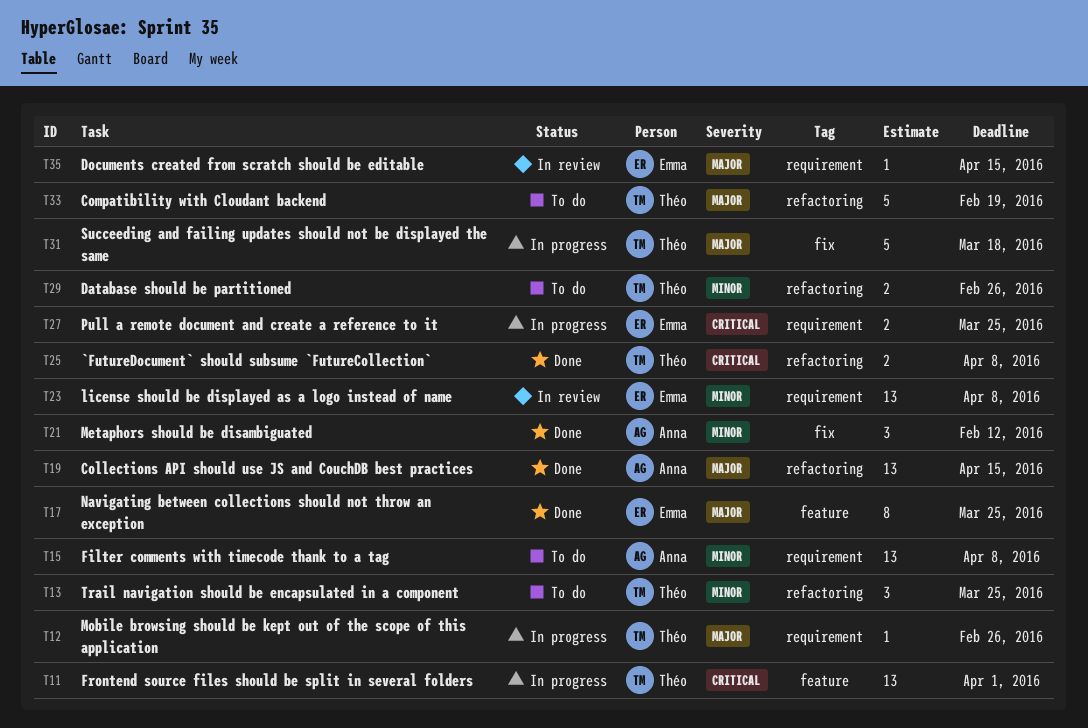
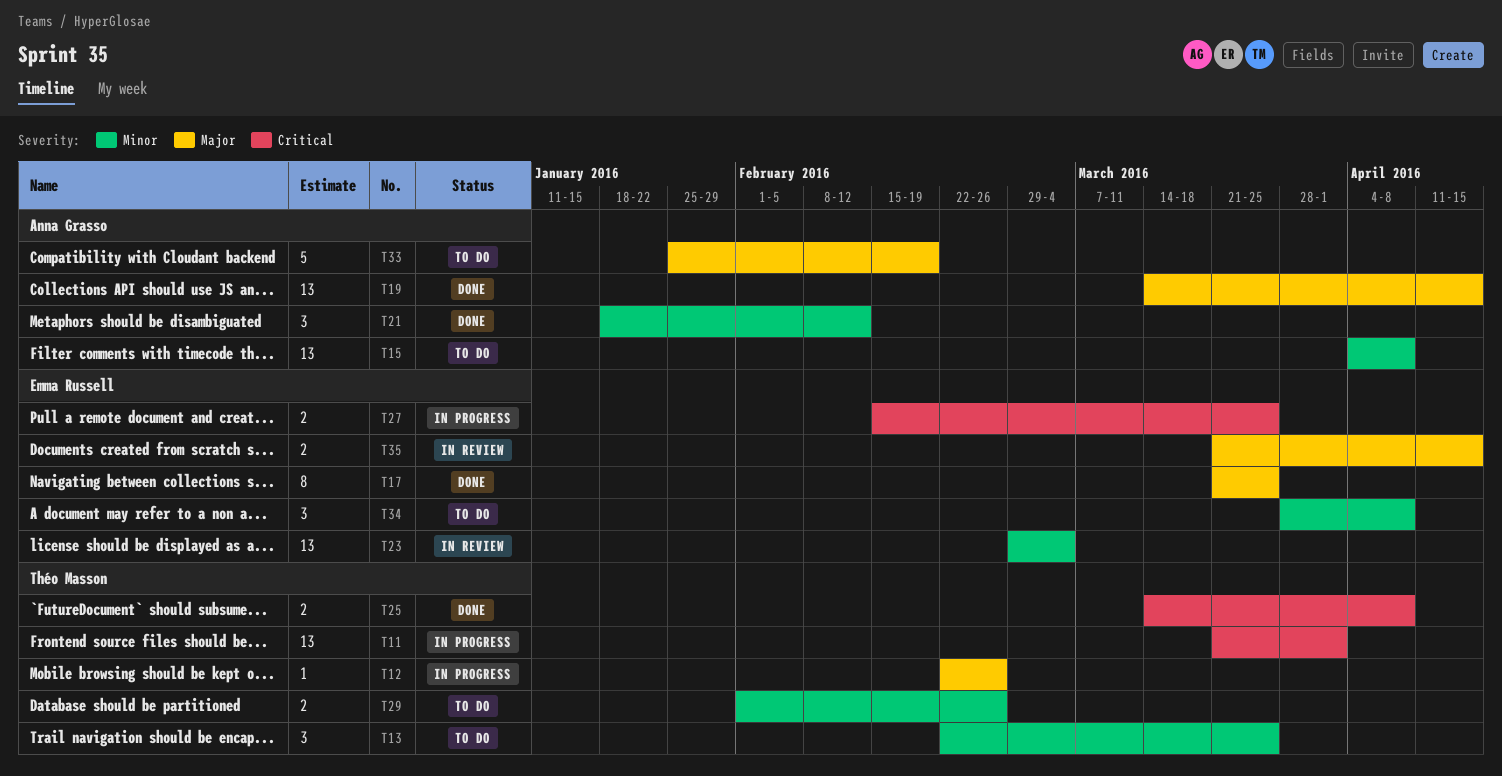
T23, due: Apr 8 -> Mar 4
T31: present -> none
T33, owner: Théo Masson -> Anna Grasso
T34: none -> present
T35, estimate: 1 -> 2

